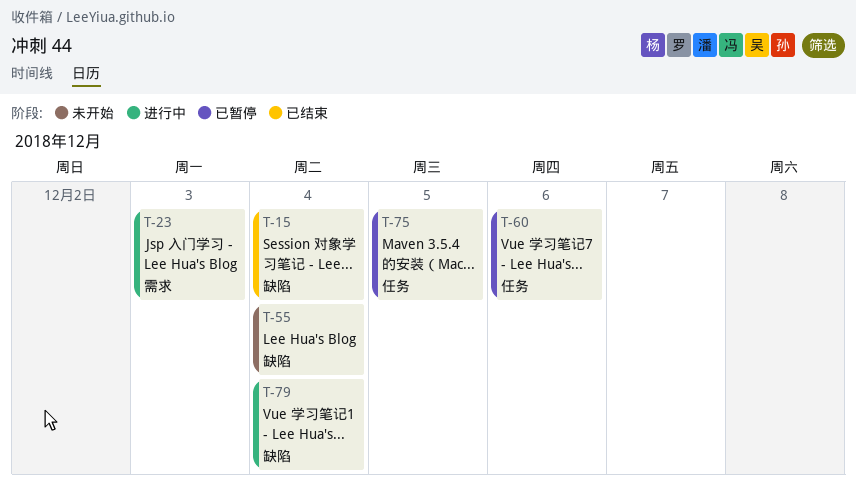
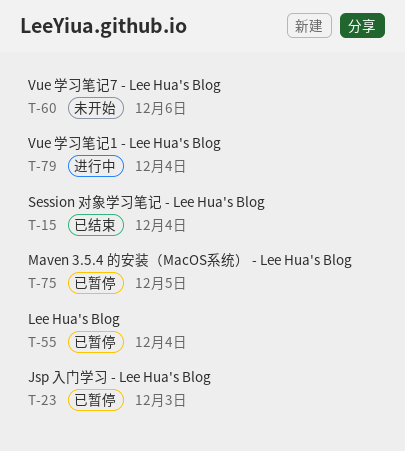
T-23, status: 进行中 -> 已暂停
T-55, status: 未开始 -> 已暂停
T-60, status: 已暂停 -> 未开始

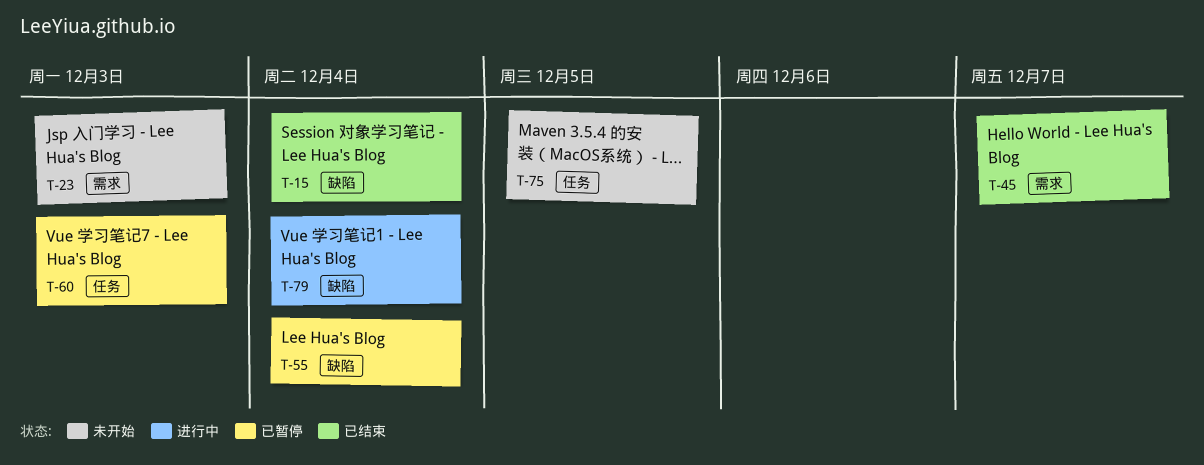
T-23, status: 已暂停 -> 未开始
T-45: none -> present
T-60, status: 未开始 -> 已暂停
T-60, due: Dec 6 -> Dec 3
T-75, status: 已暂停 -> 未开始

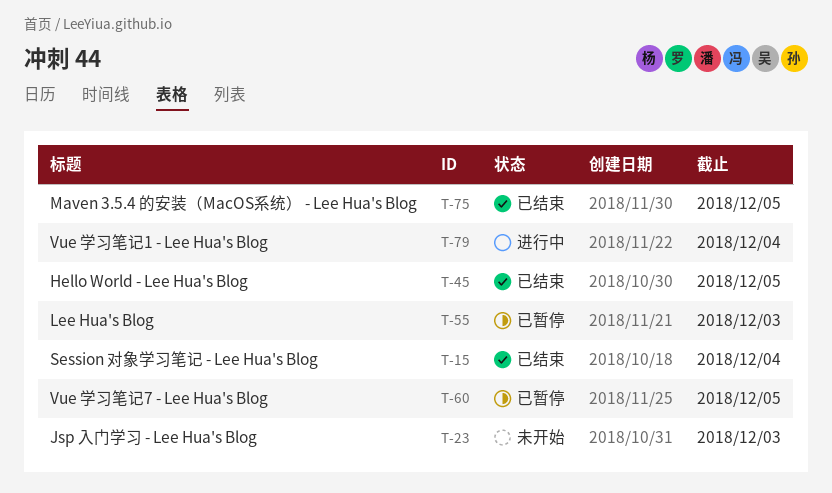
T-45, due: Dec 7 -> Dec 5
T-55, due: Dec 4 -> Dec 3
T-60, due: Dec 3 -> Dec 5
T-75, status: 未开始 -> 已结束

